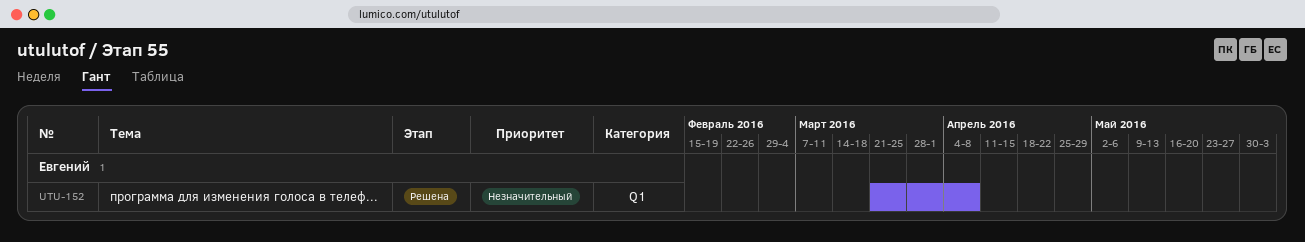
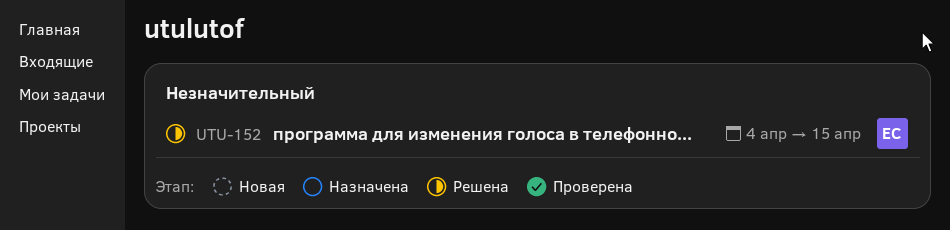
UTU-152, start: Mar 21 -> Apr 4
UTU-152, due: Apr 8 -> Apr 15

